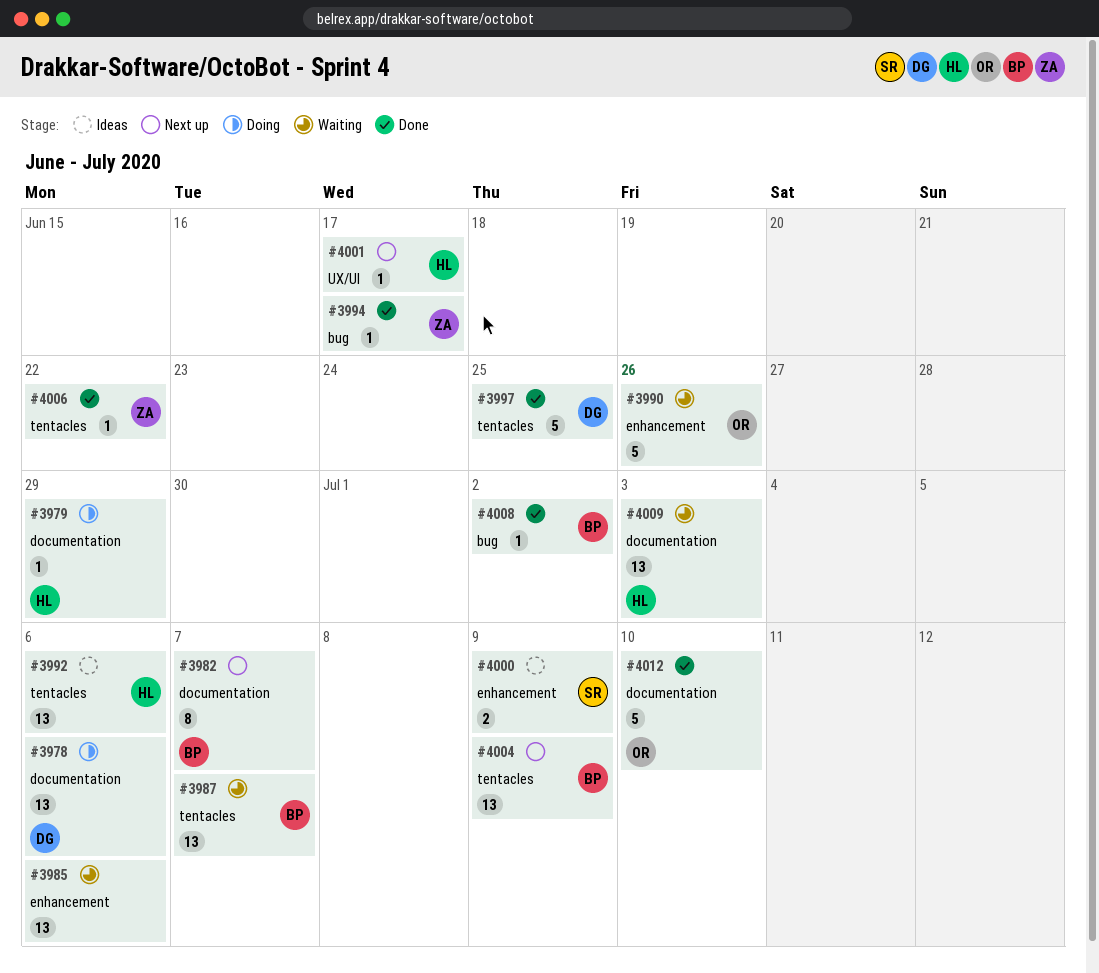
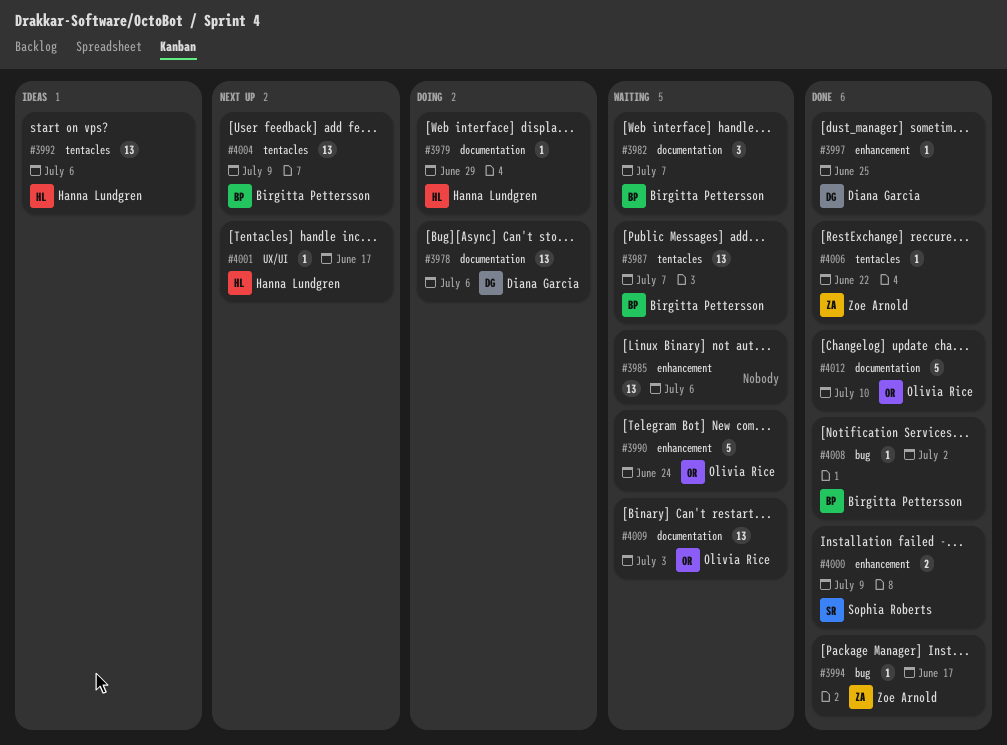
#3982, status: Next up -> Waiting
#3982, estimate: 8 -> 3
#3990, due: Jun 26 -> Jun 24
#3997, label: tentacles -> enhancement
#3997, estimate: 5 -> 1
#4000, status: Ideas -> Done
#4009, owner: Hanna Lundgren -> Olivia Rice

